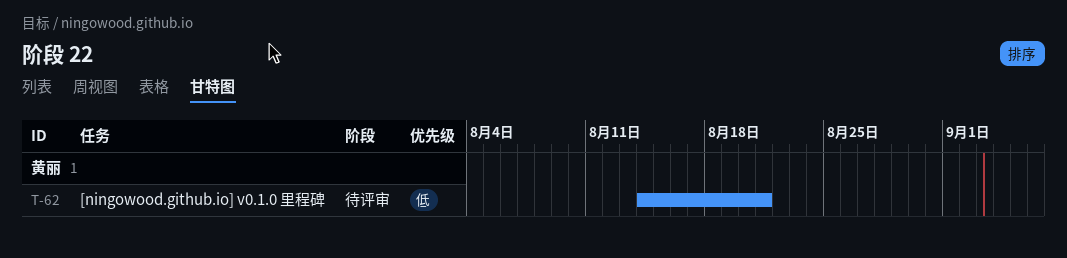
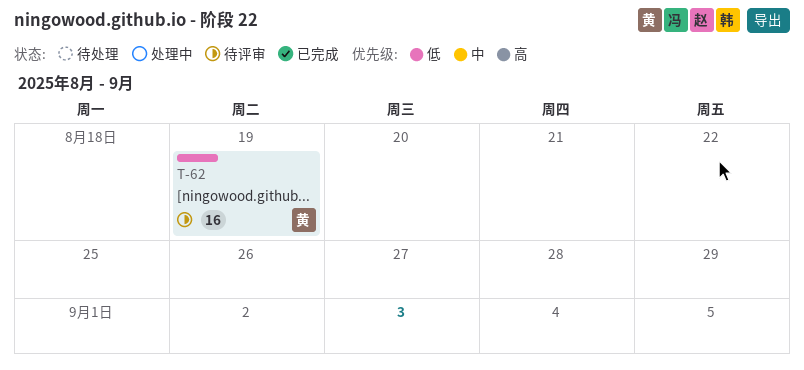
T-62, due: Aug 21 -> Aug 19

